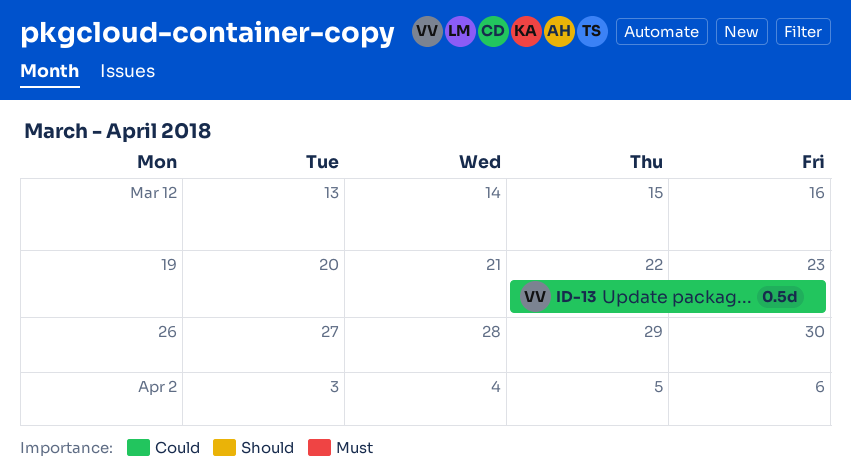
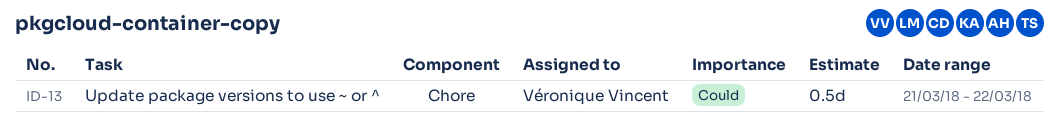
ID-13, start: Mar 22 -> Mar 21
ID-13, due: Mar 23 -> Mar 22

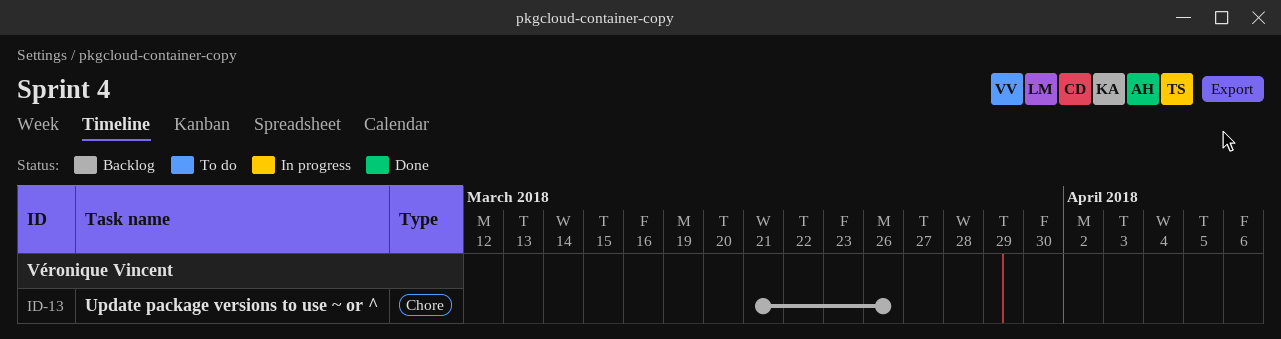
ID-13, due: Mar 22 -> Mar 26

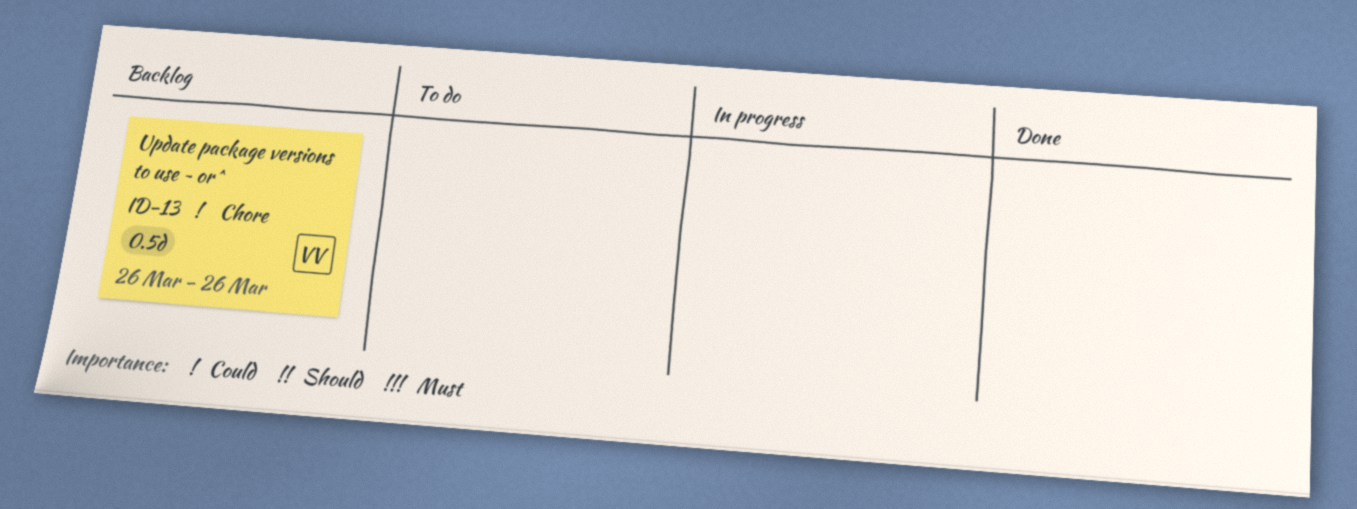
ID-13, start: Mar 21 -> Mar 26

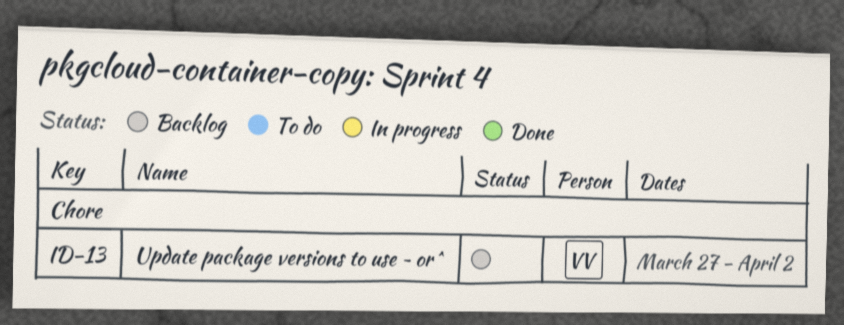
ID-13, start: Mar 26 -> Mar 27
ID-13, due: Mar 26 -> Apr 2

